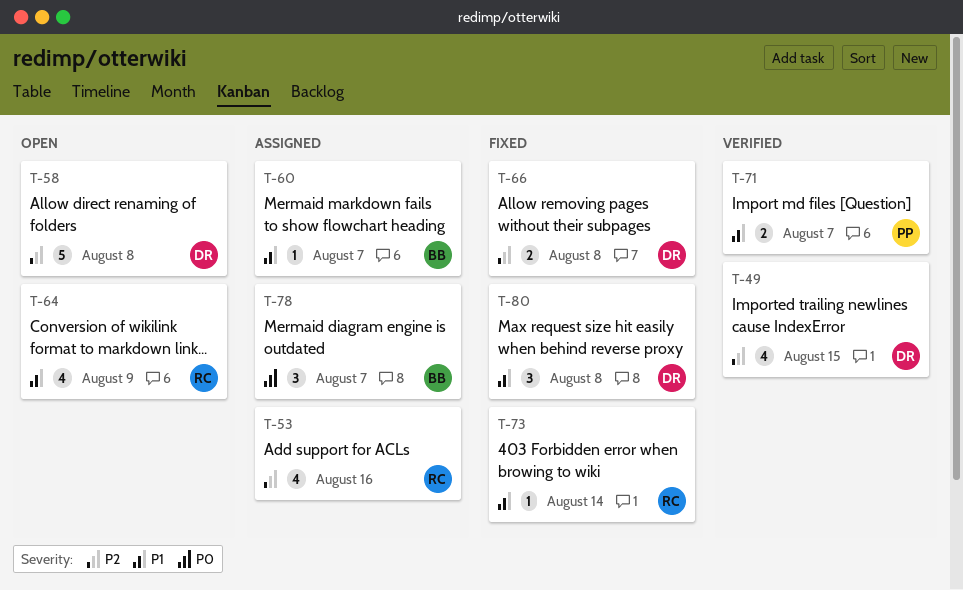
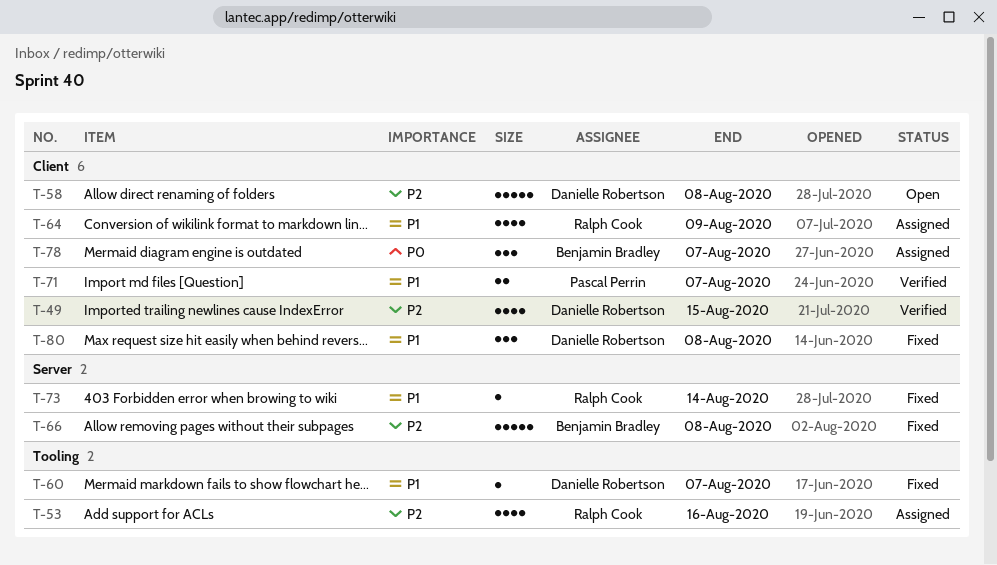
T-60, status: Assigned -> Fixed
T-60, owner: Benjamin Bradley -> Danielle Robertson
T-64, status: Open -> Assigned
T-66, owner: Danielle Robertson -> Benjamin Bradley
T-66, estimate: 2 -> 5

